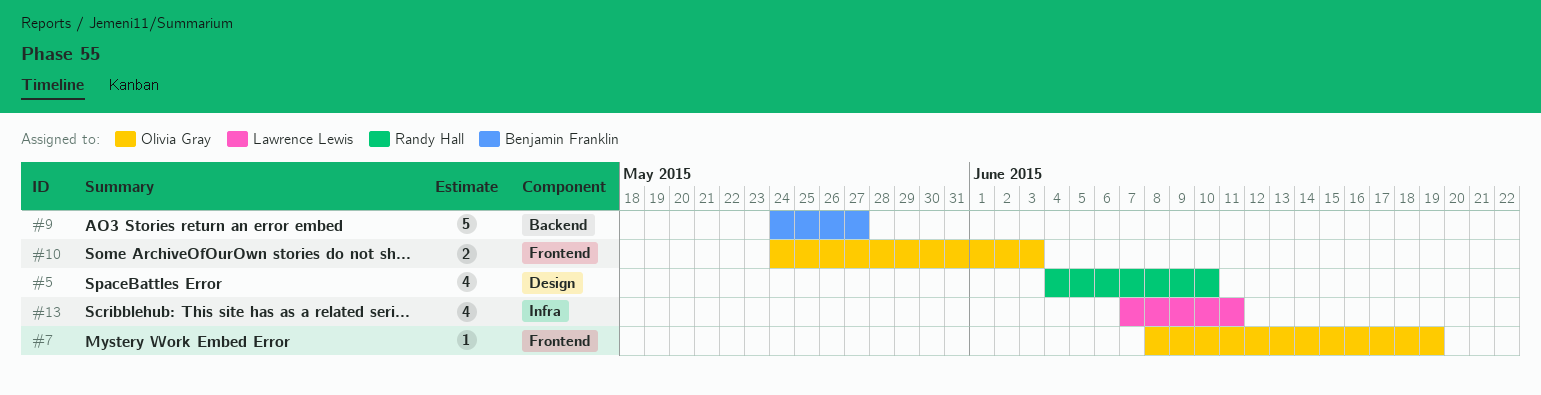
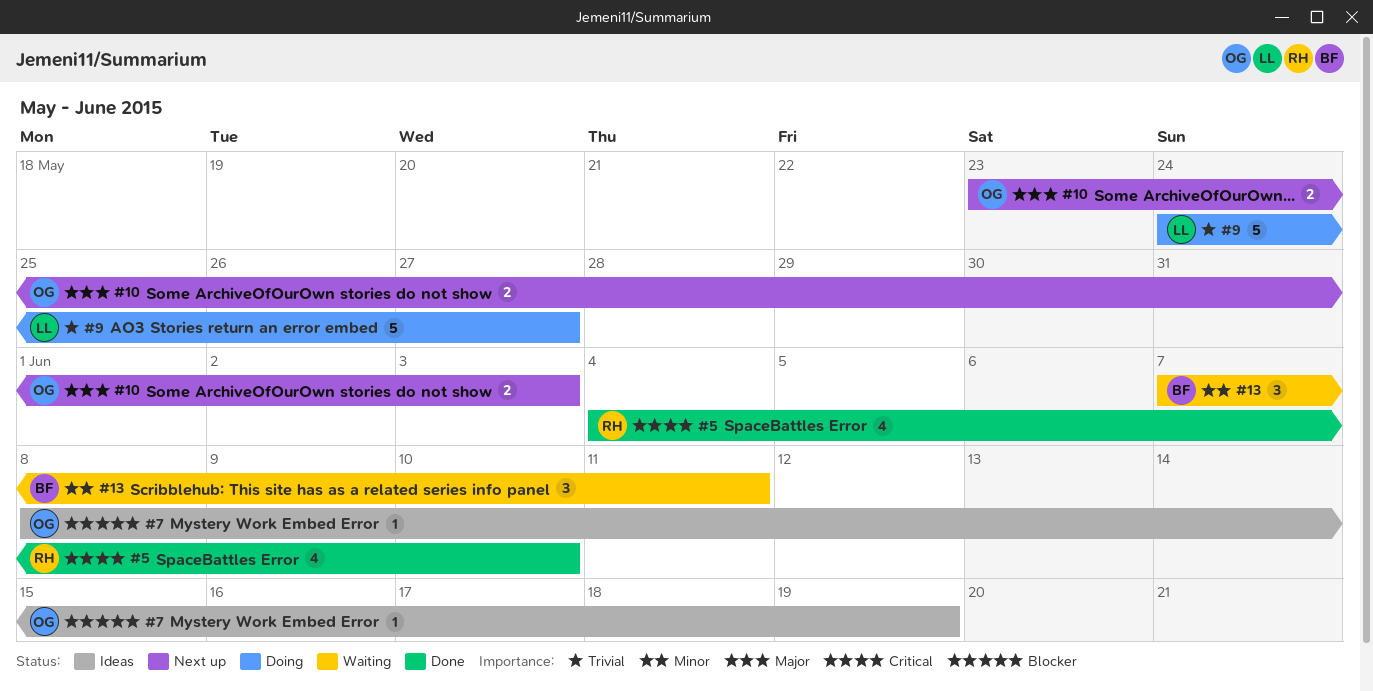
#9, owner: Benjamin Franklin -> Lawrence Lewis
#10, start: May 24 -> May 23
#13, owner: Lawrence Lewis -> Benjamin Franklin
#13, estimate: 4 -> 3

